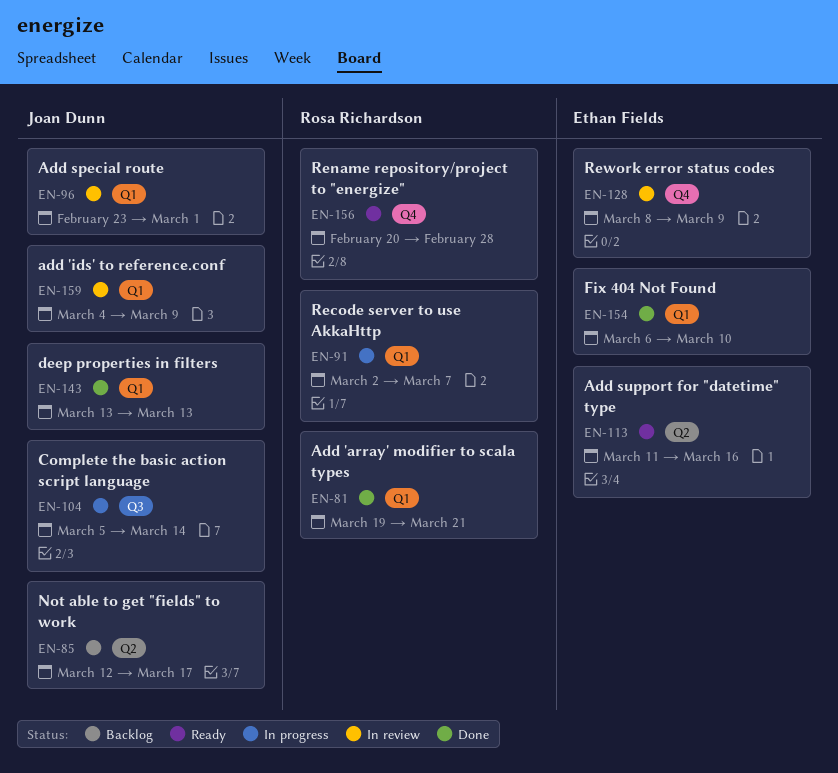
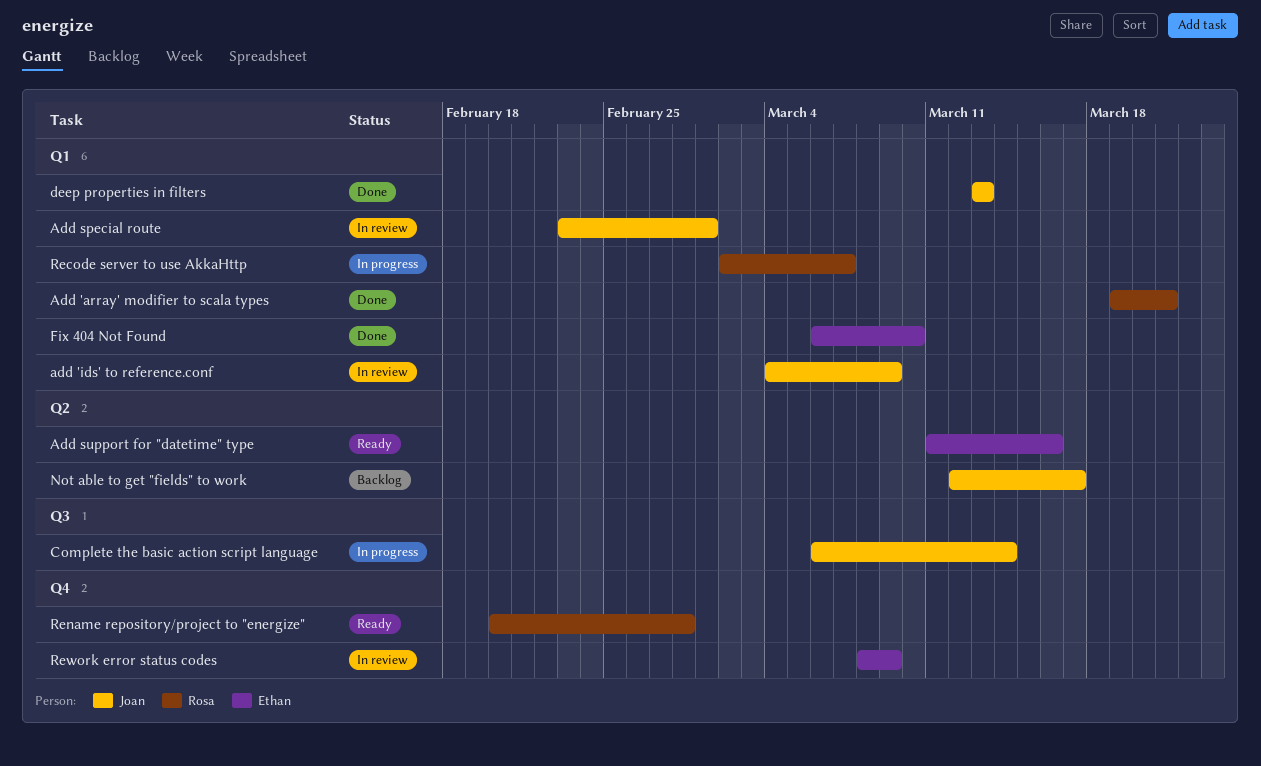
Complete the basic action script language, start: Mar 5 -> Mar 6

